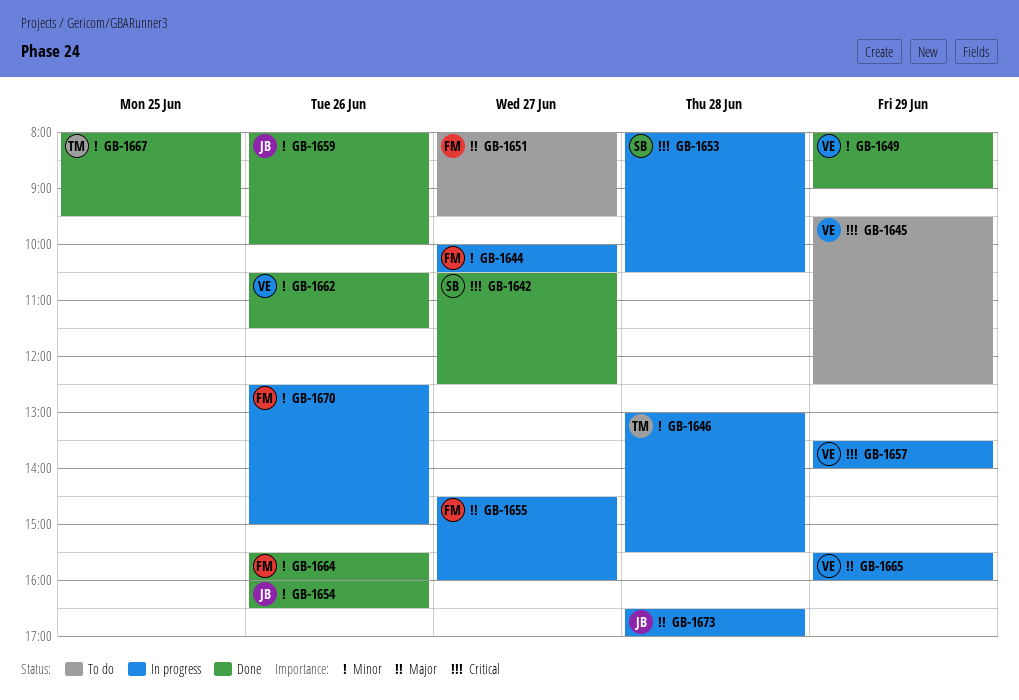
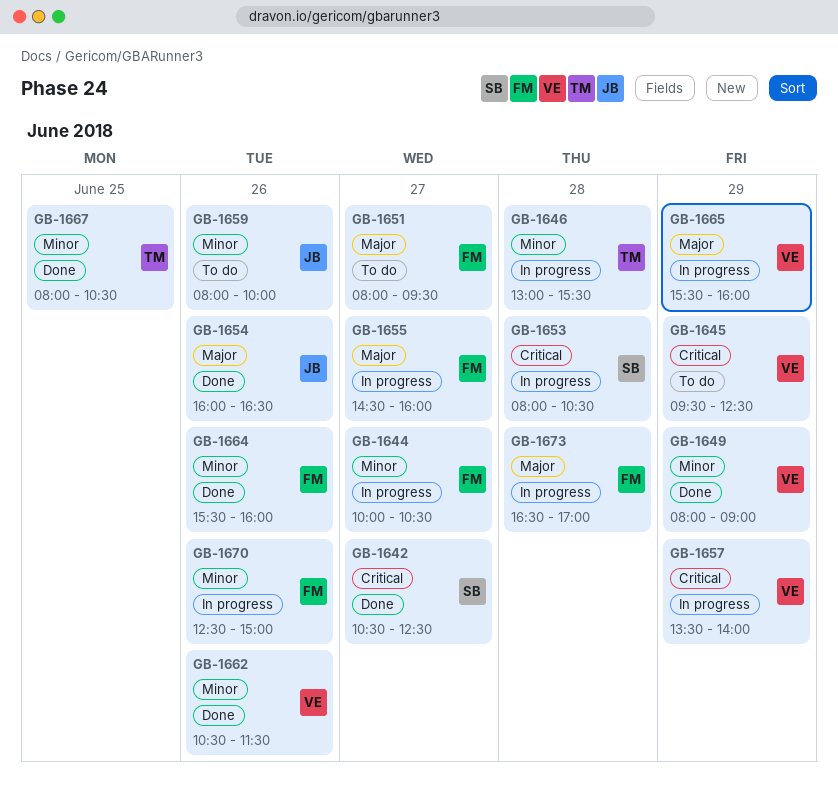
GB-1654, priority: Minor -> Major
GB-1659, status: Done -> To do
GB-1667, ends: 09:30 -> 10:30
GB-1673, owner: JB -> FM

